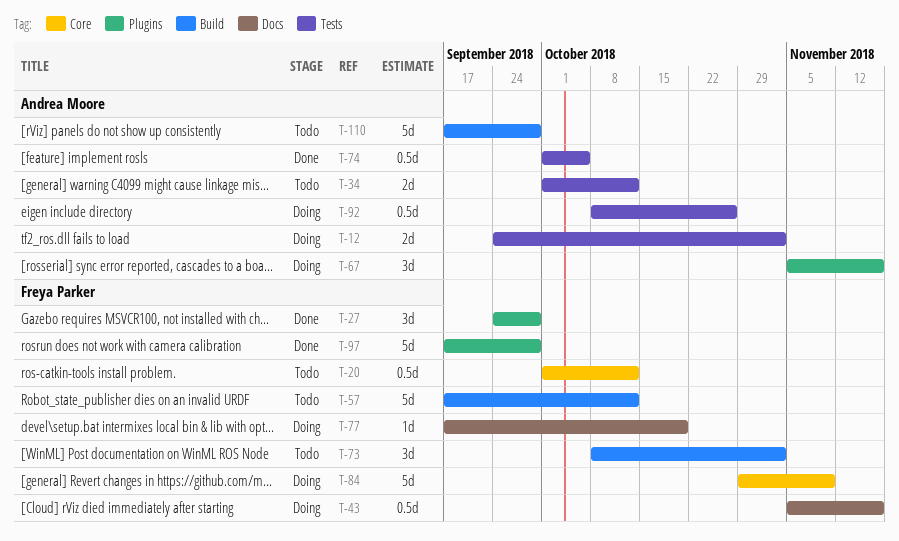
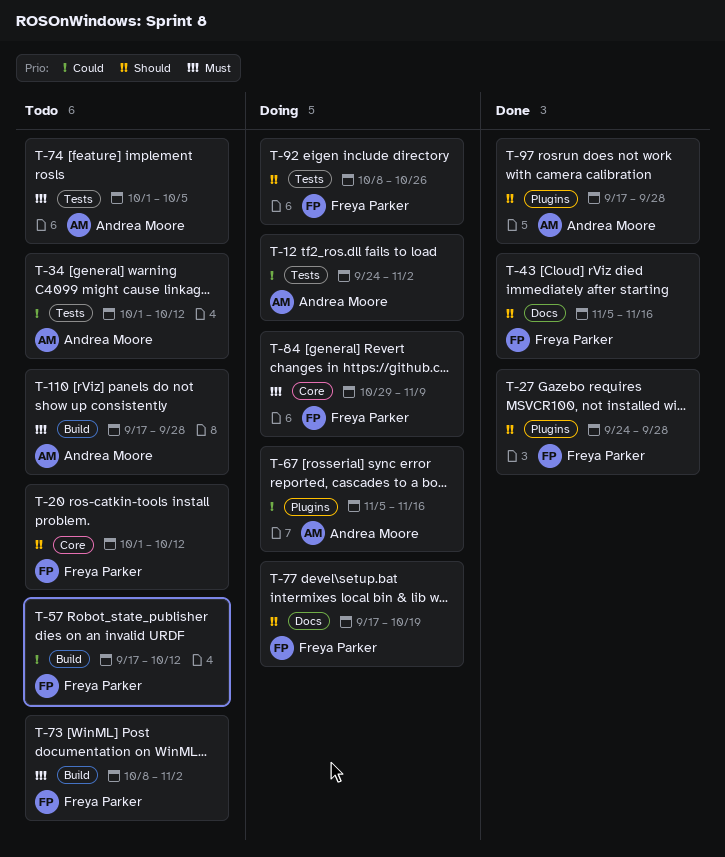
T-43, status: Doing -> Done
T-74, status: Done -> Todo
T-92, owner: Andrea Moore -> Freya Parker
T-97, owner: Freya Parker -> Andrea Moore

